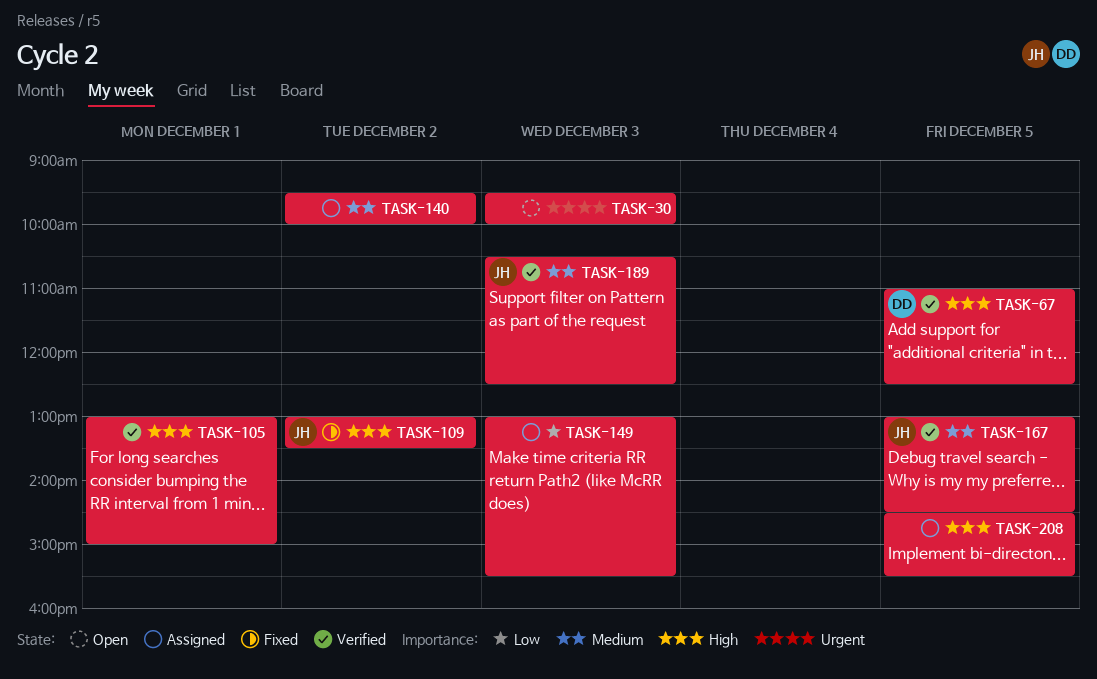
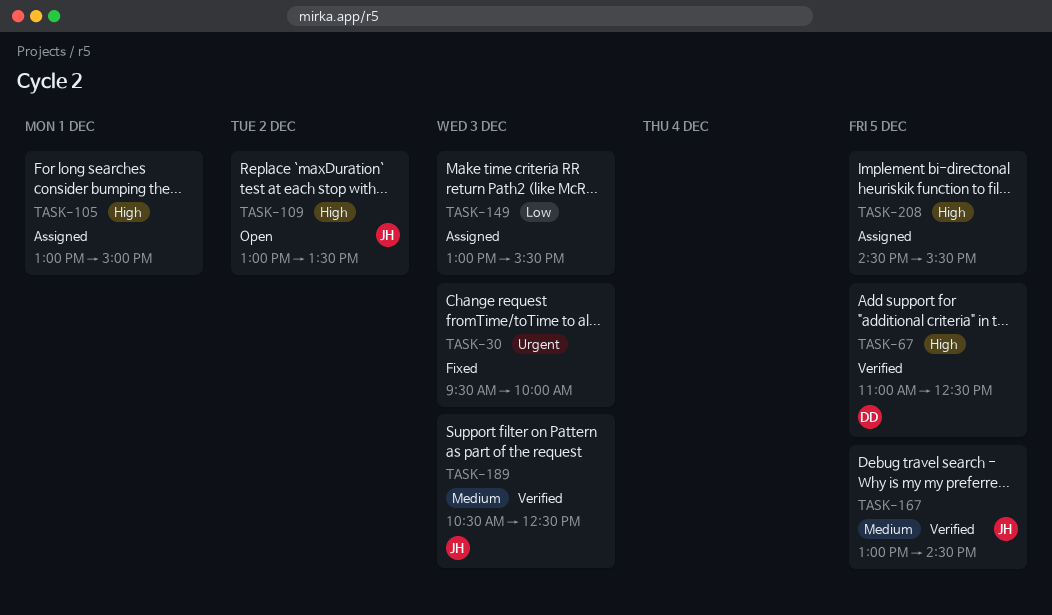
TASK-30, status: Open -> Fixed
TASK-105, status: Verified -> Assigned
TASK-109, status: Fixed -> Open
TASK-140: present -> none

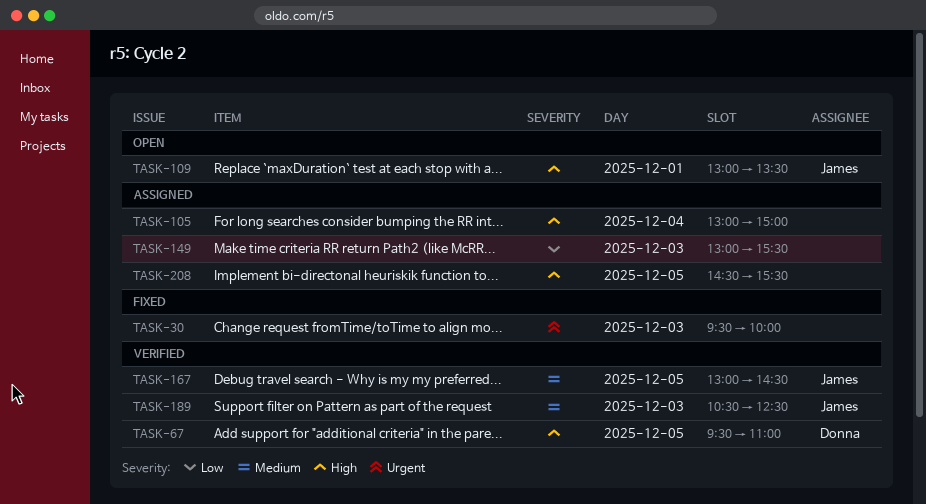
TASK-67, begins: 11:00 -> 09:30
TASK-67, ends: 12:30 -> 11:00
TASK-105, day: Dec 1 -> Dec 4
TASK-109, day: Dec 2 -> Dec 1

